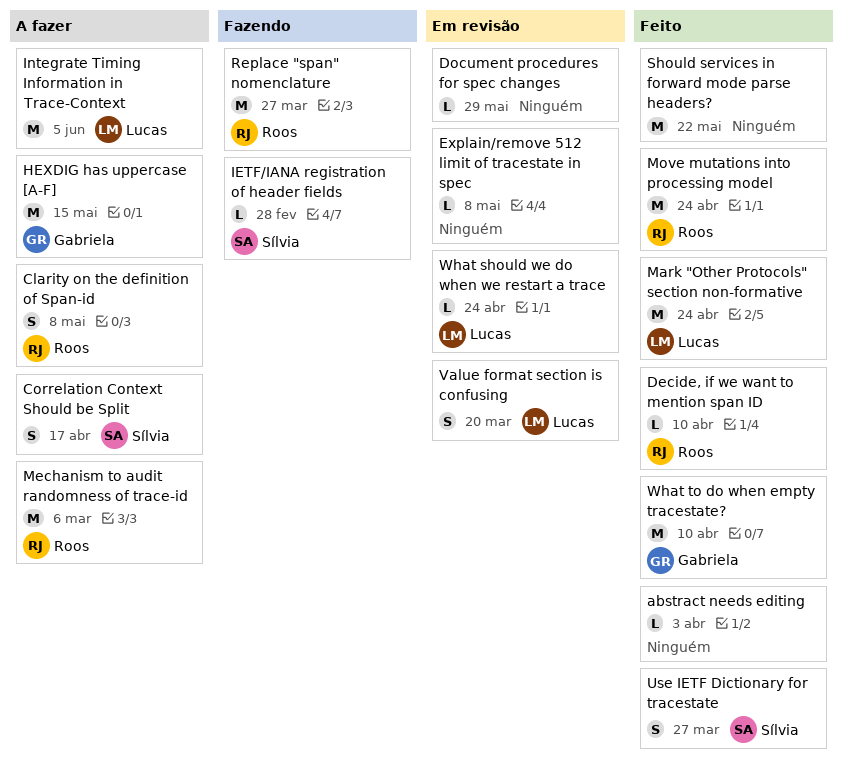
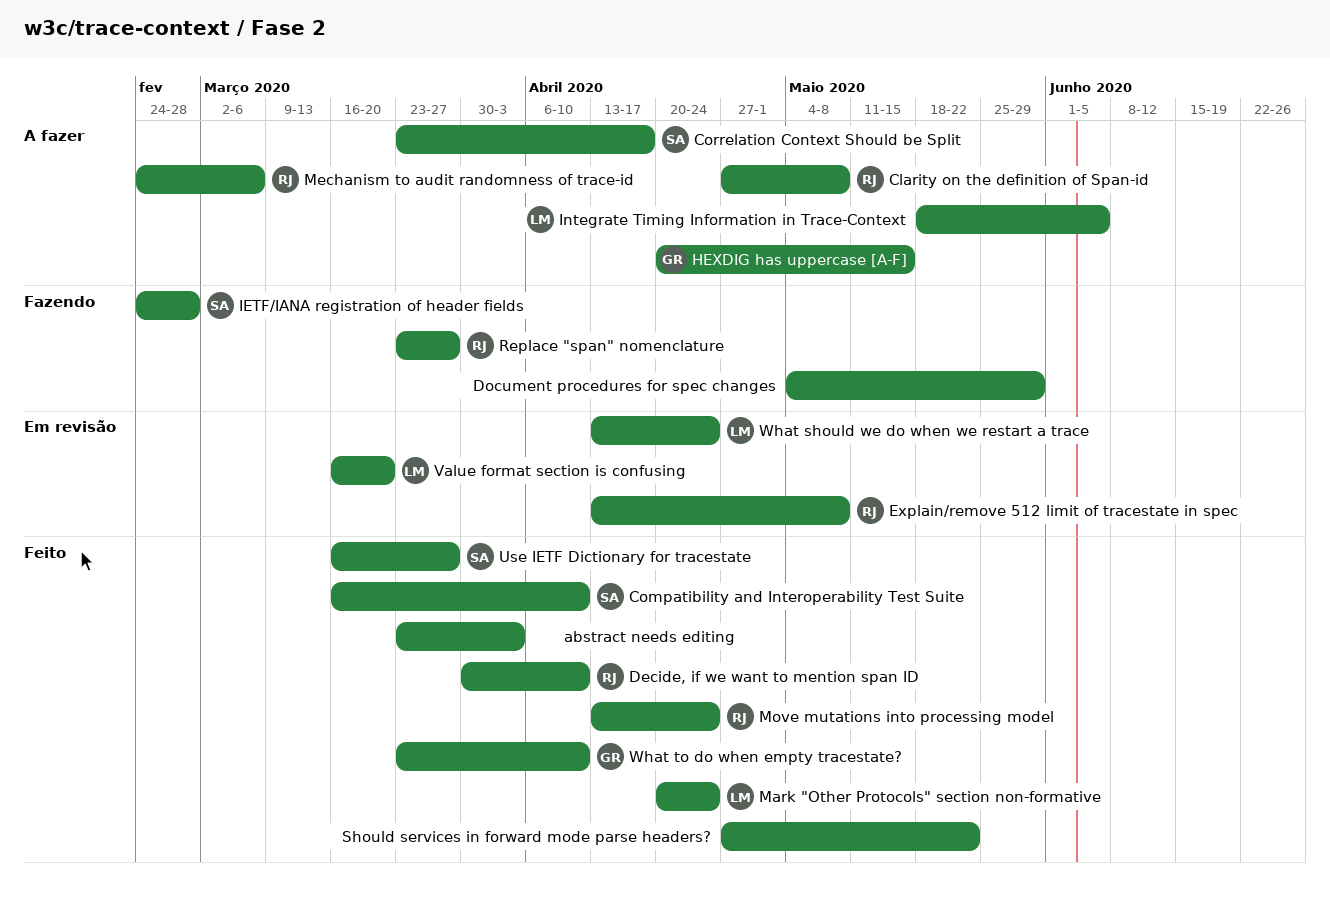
Compatibility and Interoperability Test Suite: none -> present
Document procedures for spec changes, status: Em revisão -> Fazendo
Explain/remove 512 limit of tracestate in spec, owner: none -> Roos

